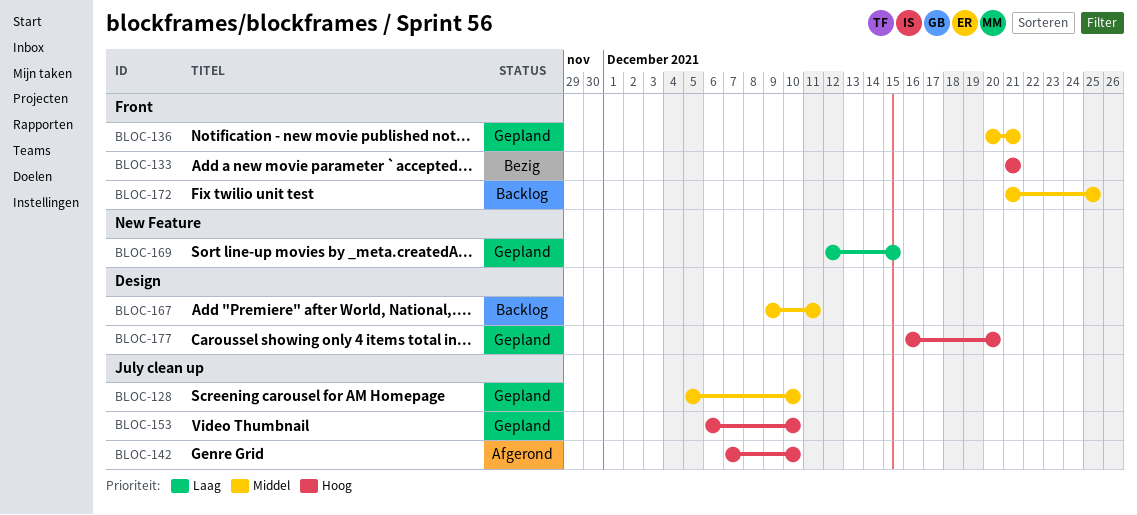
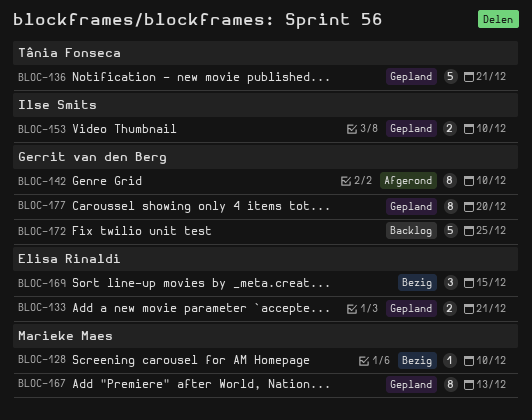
BLOC-128, status: Gepland -> Bezig
BLOC-133, status: Bezig -> Gepland
BLOC-167, status: Backlog -> Gepland
BLOC-167, due: Dec 11 -> Dec 13
BLOC-169, status: Gepland -> Bezig

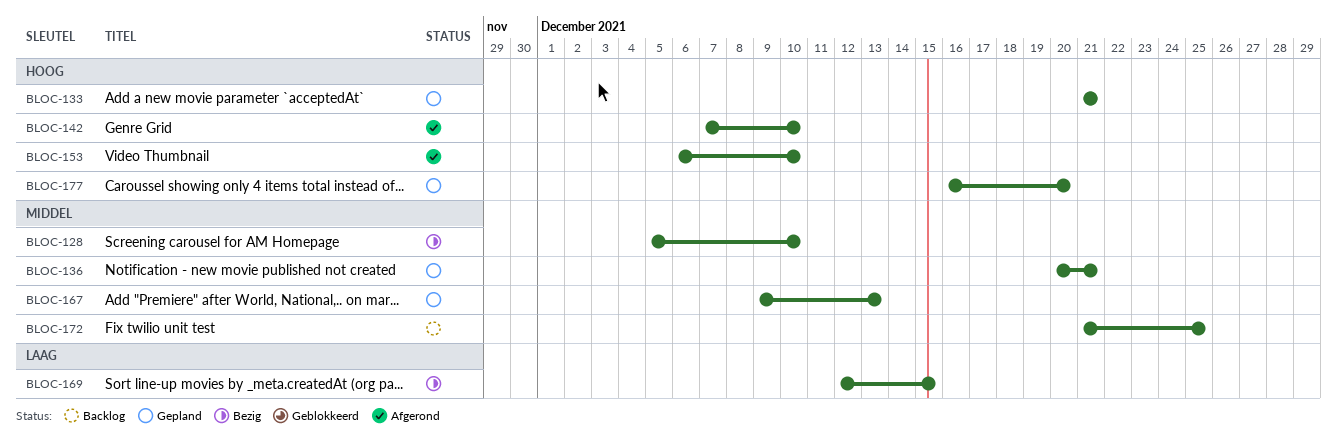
BLOC-153, status: Gepland -> Afgerond

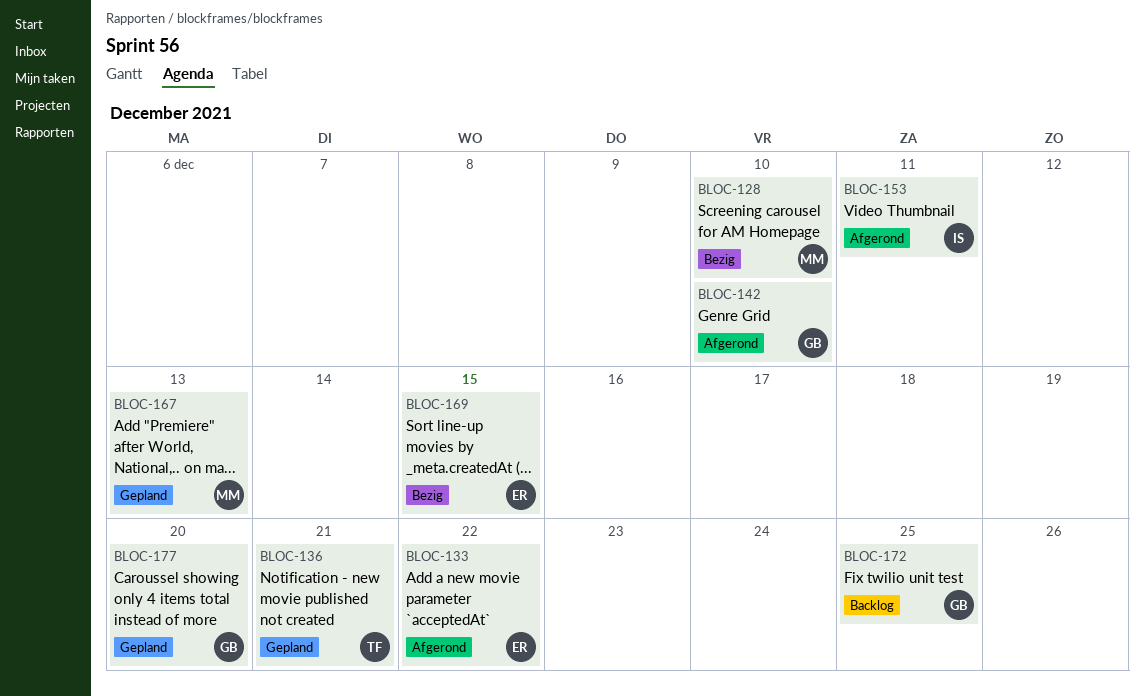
BLOC-133, status: Gepland -> Afgerond
BLOC-133, due: Dec 21 -> Dec 22
BLOC-153, due: Dec 10 -> Dec 11

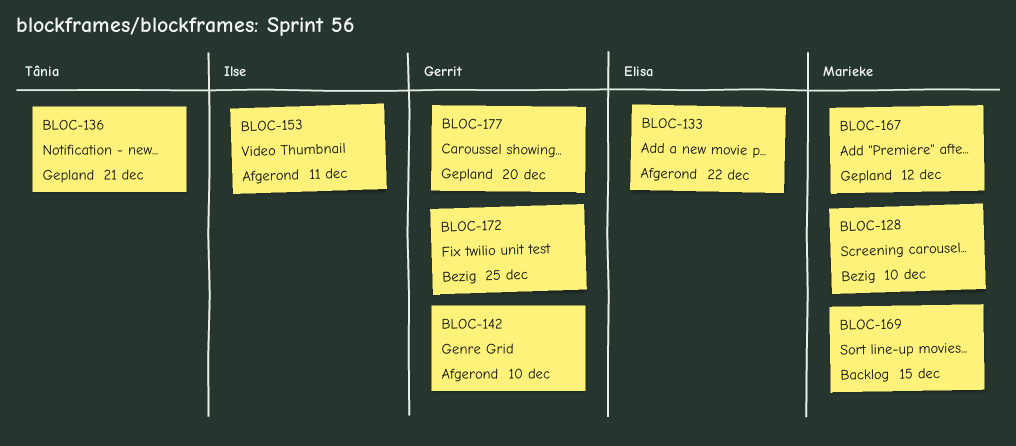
BLOC-167, due: Dec 13 -> Dec 12
BLOC-169, status: Bezig -> Backlog
BLOC-169, owner: Elisa -> Marieke
BLOC-172, status: Backlog -> Bezig

